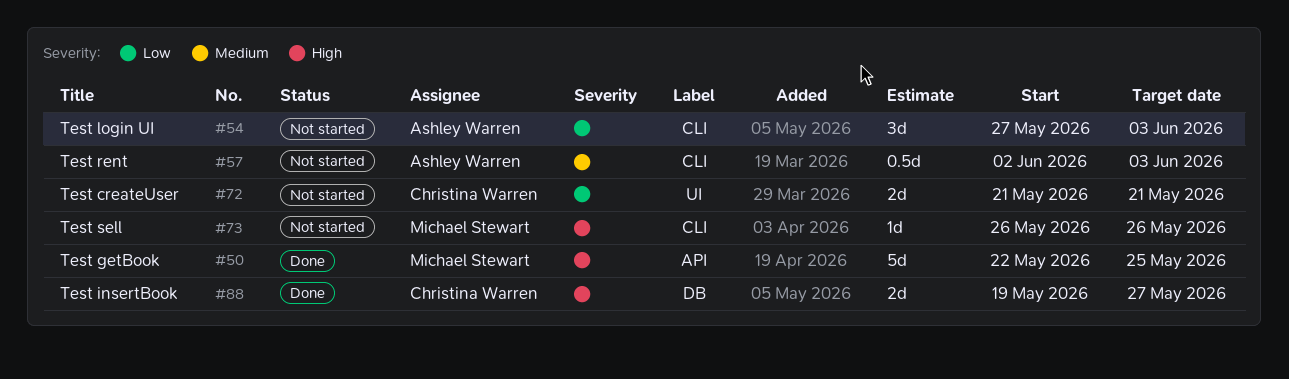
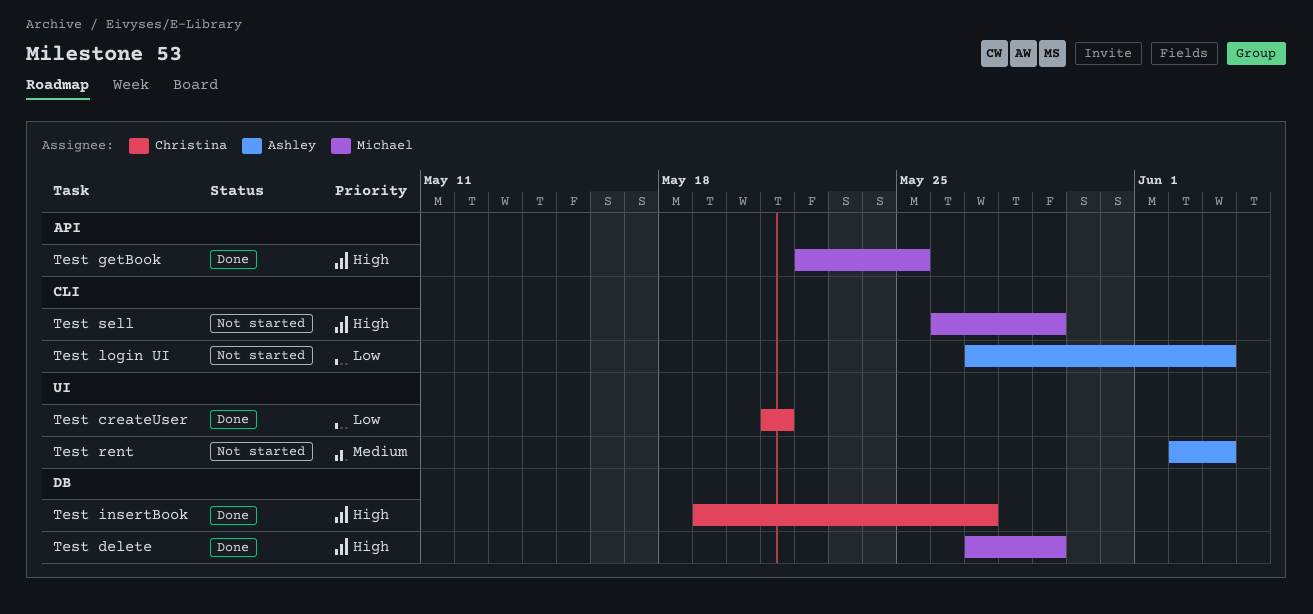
Test createUser, status: Not started -> Done
Test delete: none -> present
Test rent, label: CLI -> UI
Test sell, due: May 26 -> May 29

